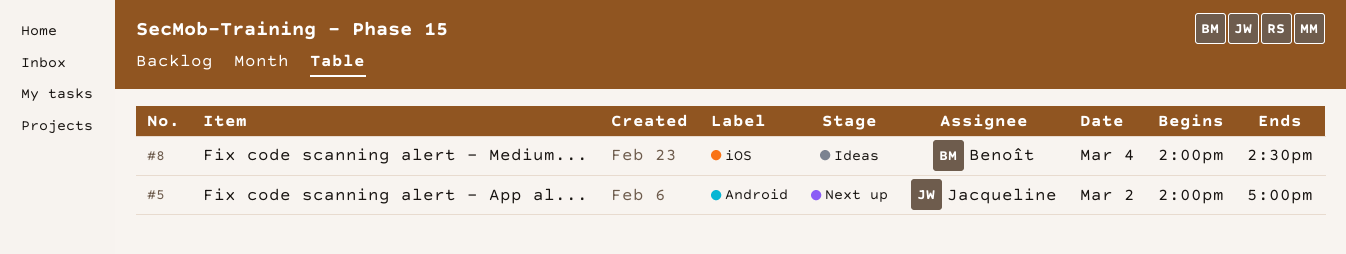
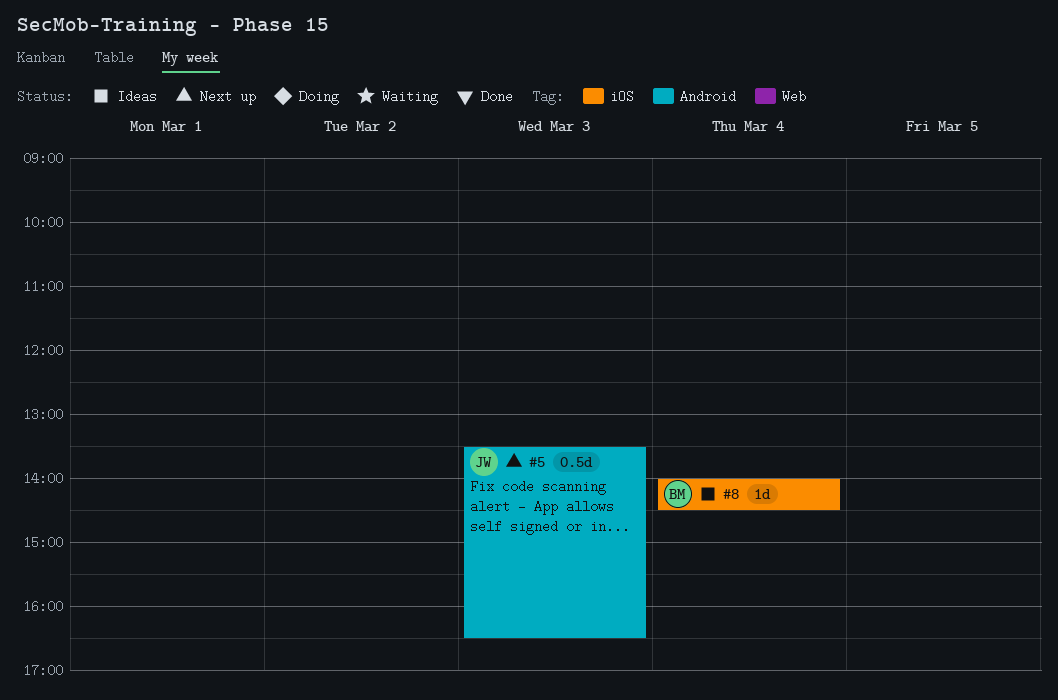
#5, day: Mar 2 -> Mar 3
#5, begins: 14:00 -> 13:30
#5, ends: 17:00 -> 16:30

